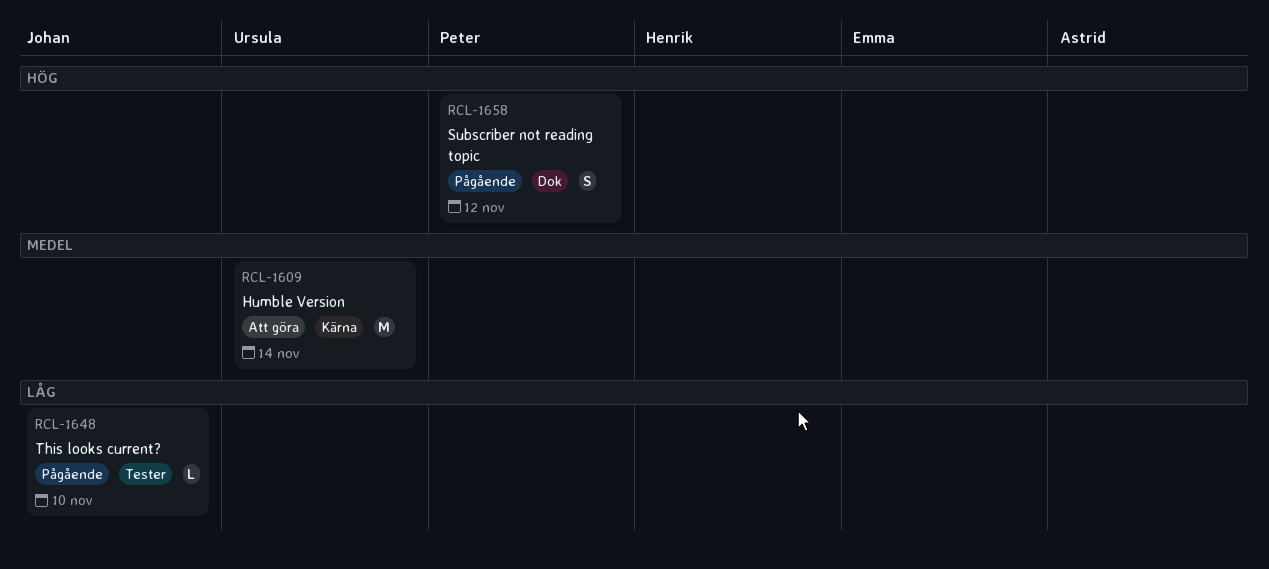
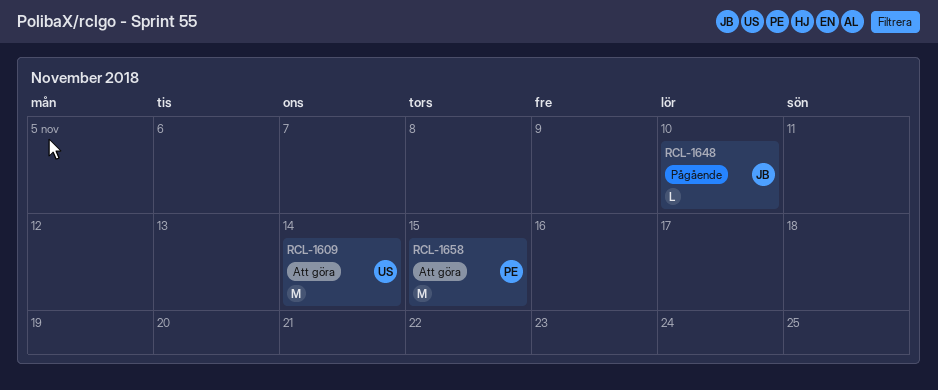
RCL-1658, status: Pågående -> Att göra
RCL-1658, estimate: S -> M
RCL-1658, due: Nov 12 -> Nov 15

